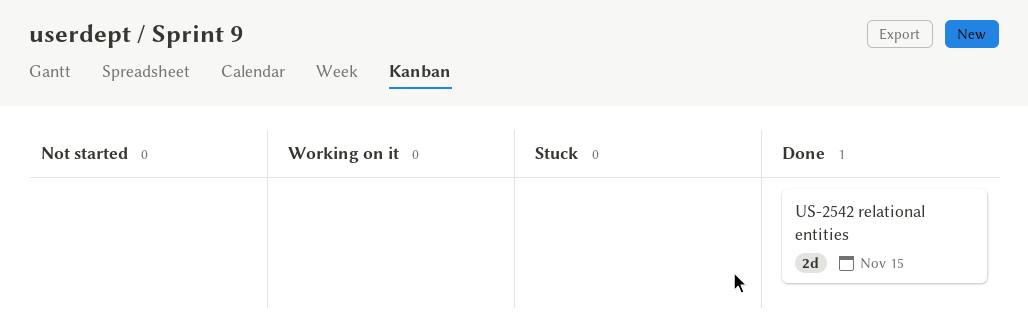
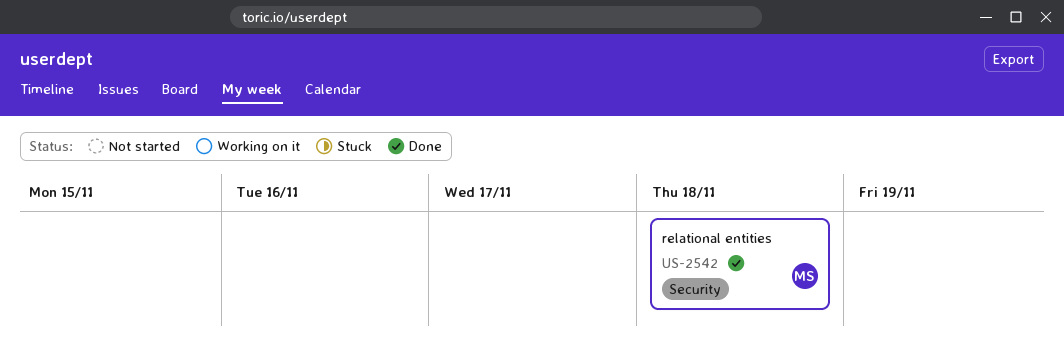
US-2542, due: Nov 15 -> Nov 18

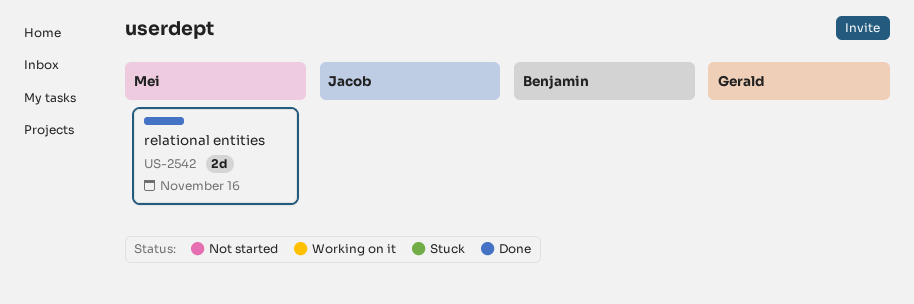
US-2542, due: Nov 18 -> Nov 16

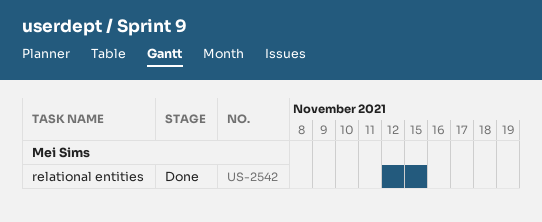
US-2542, due: Nov 16 -> Nov 15

